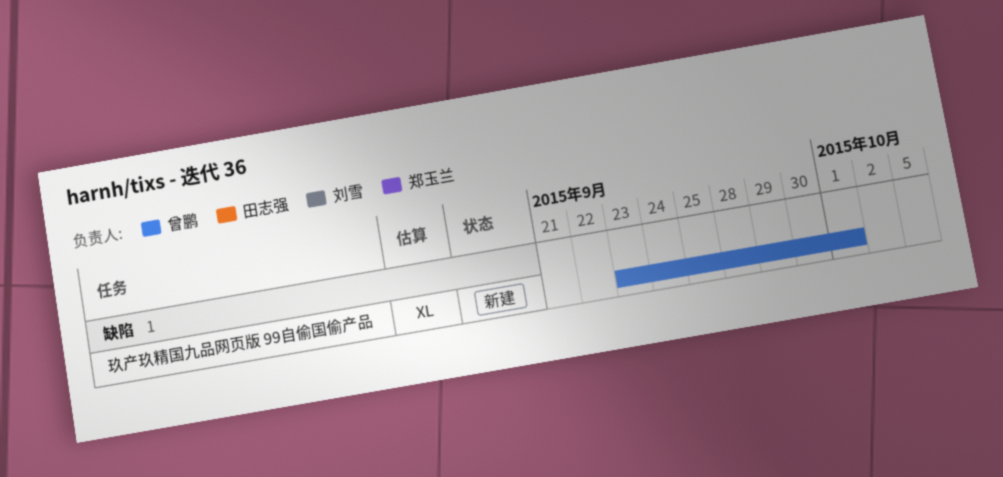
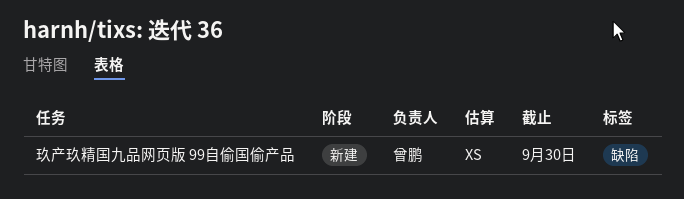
玖产玖精国九品网页版 99自偷国偷产品, estimate: XL -> XS
玖产玖精国九品网页版 99自偷国偷产品, due: Oct 1 -> Sep 30

